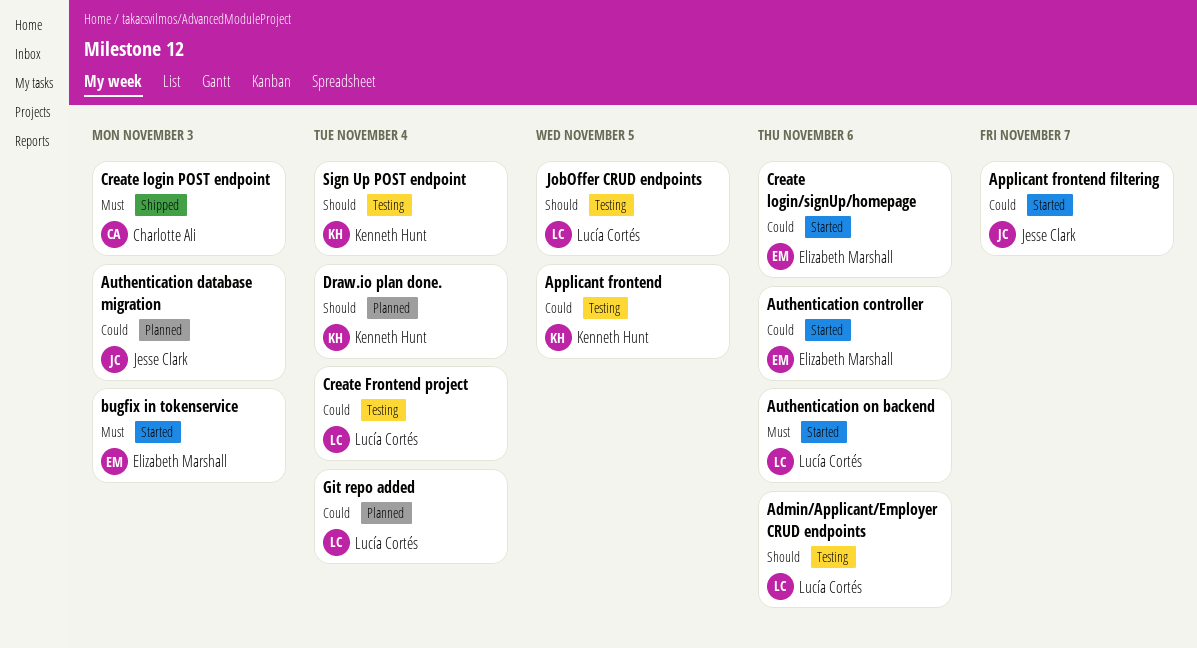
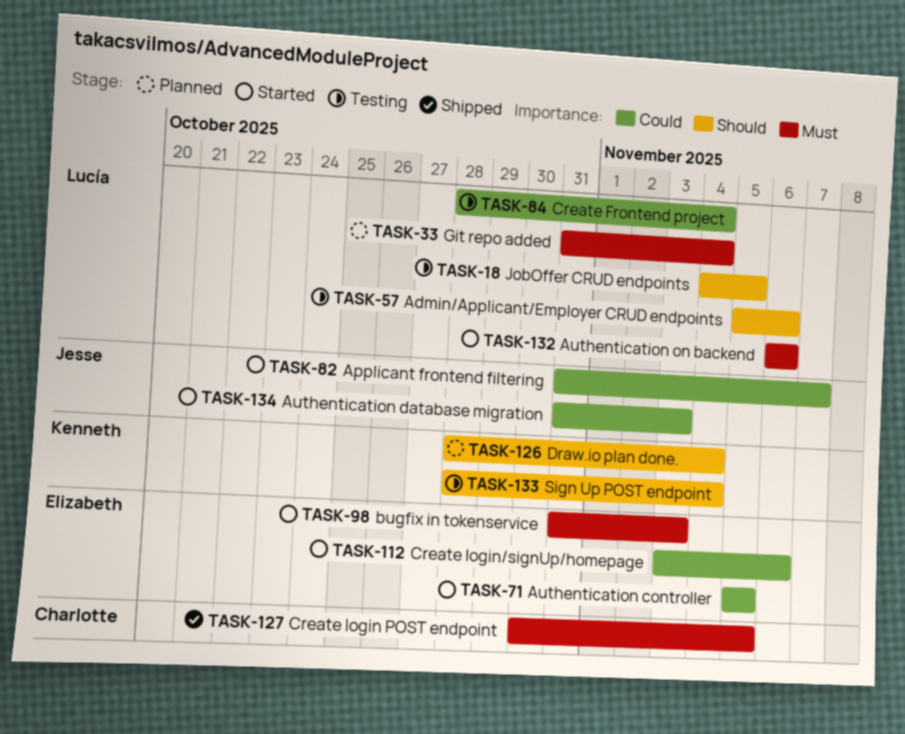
Applicant frontend: present -> none
Authentication controller, due: Nov 6 -> Nov 5
Authentication database migration, status: Planned -> Started
Create login POST endpoint, due: Nov 3 -> Nov 5
Git repo added, priority: Could -> Must

